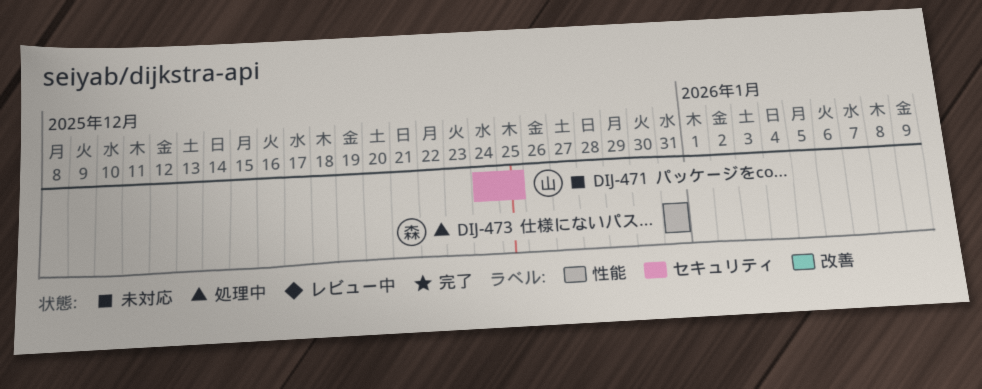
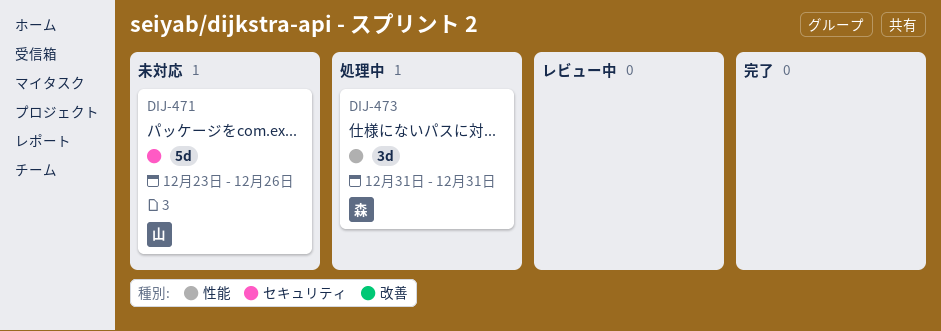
DIJ-471, start: Dec 24 -> Dec 23
DIJ-471, due: Dec 25 -> Dec 26

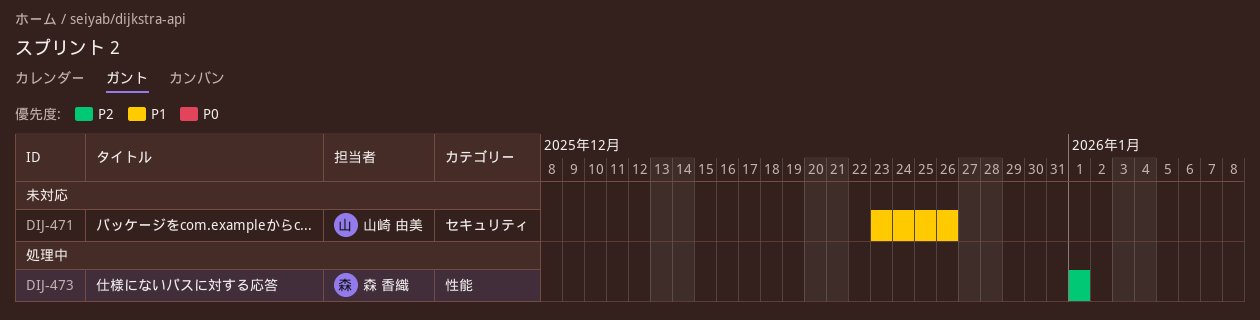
DIJ-473, start: Dec 31 -> Jan 1
DIJ-473, due: Dec 31 -> Jan 1

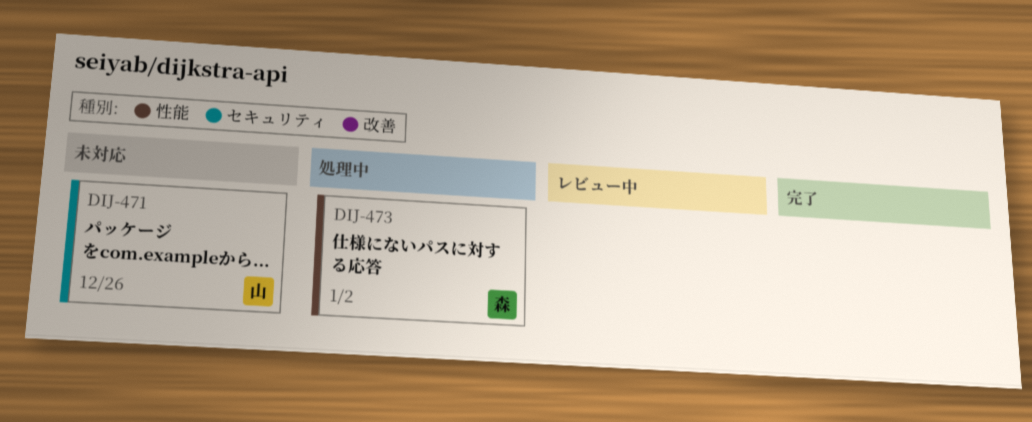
DIJ-473, due: Jan 1 -> Jan 2

